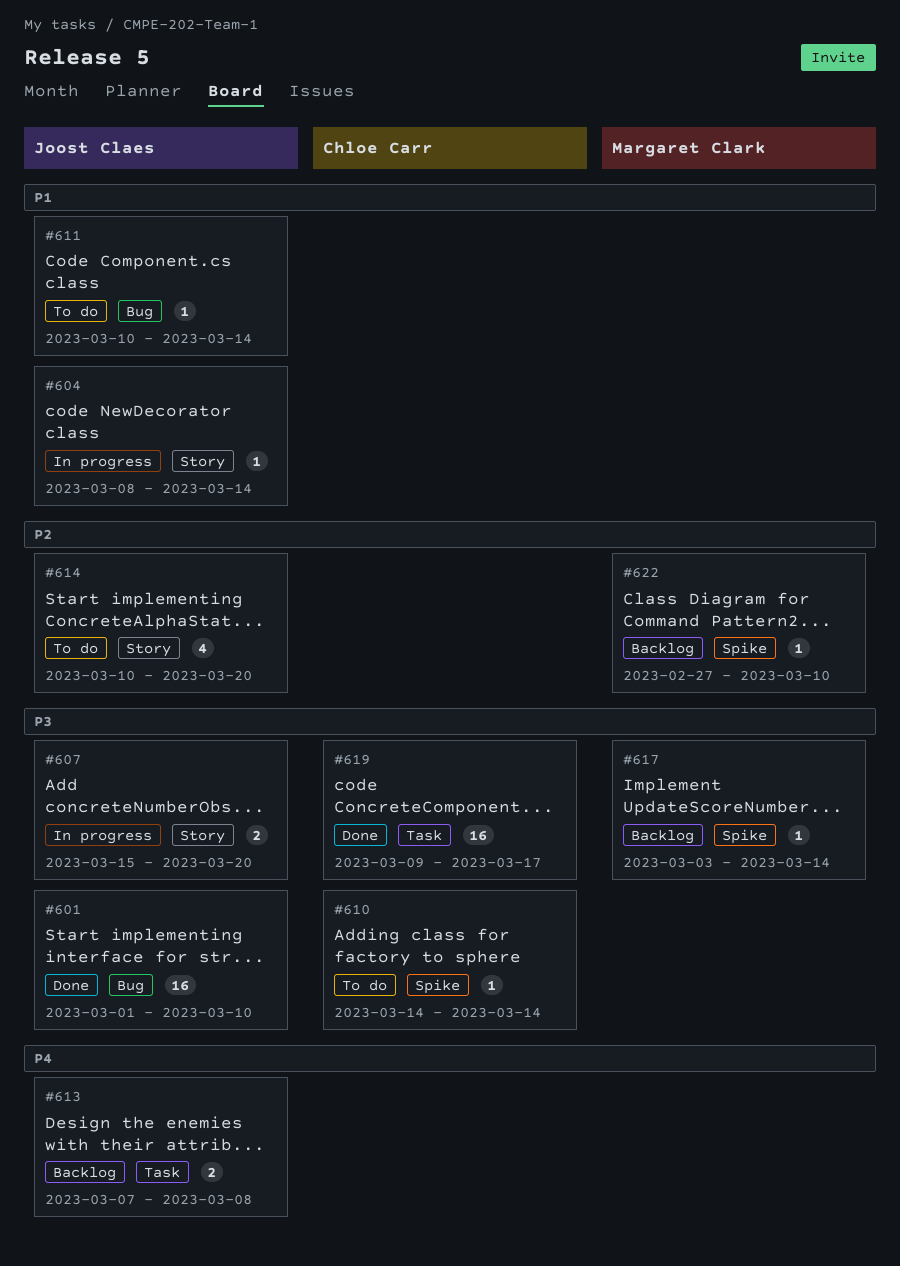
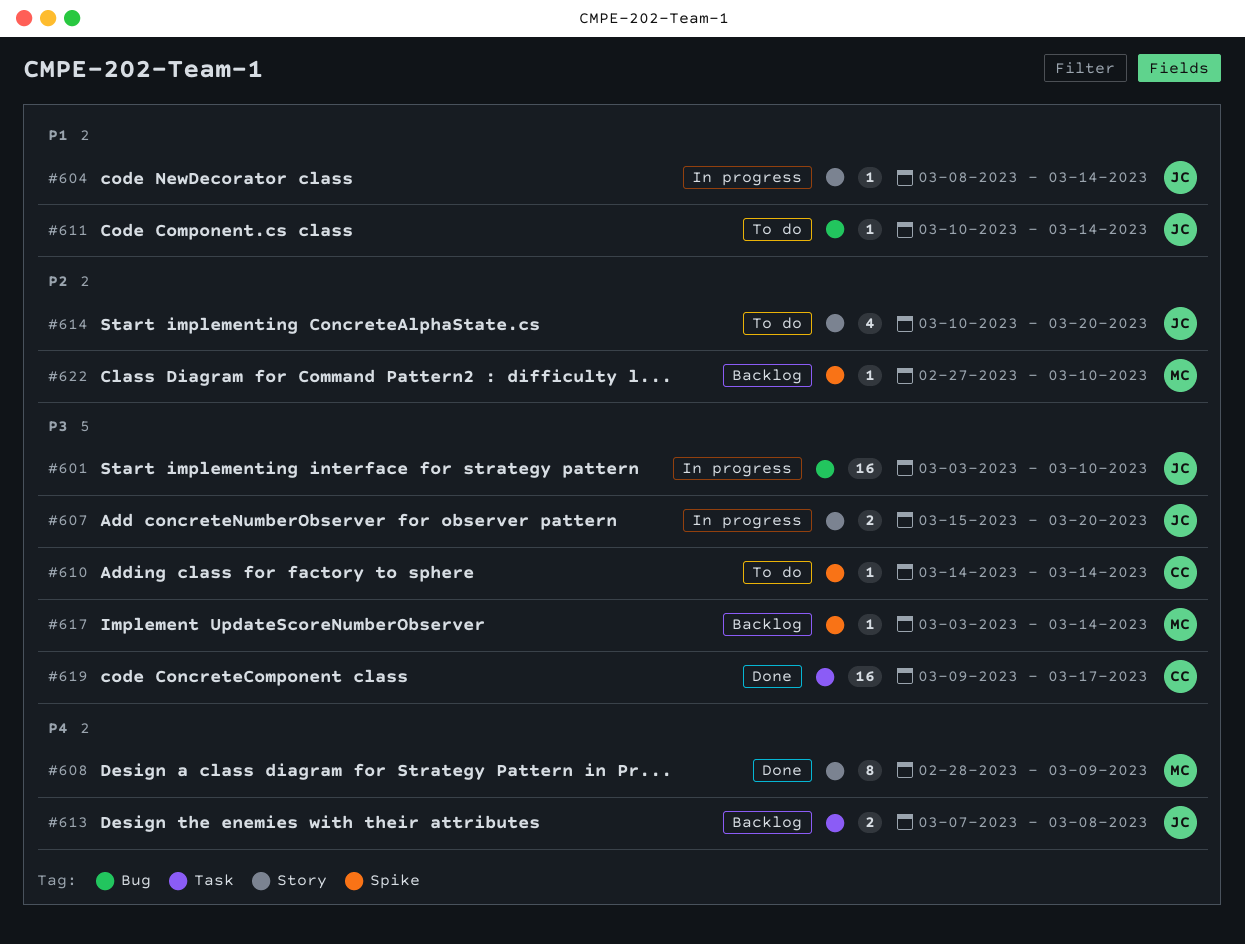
#601, status: Done -> In progress
#601, start: Mar 1 -> Mar 3
#608: none -> present

